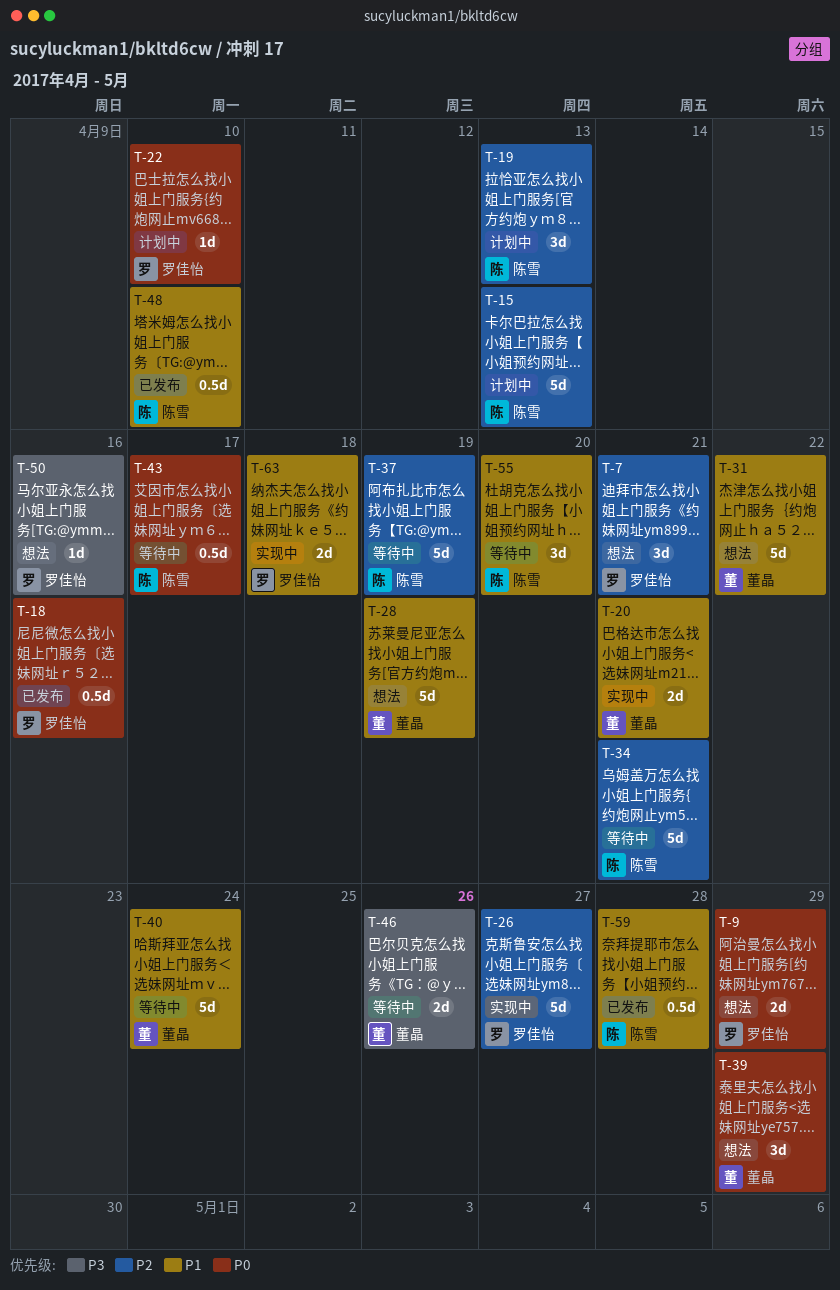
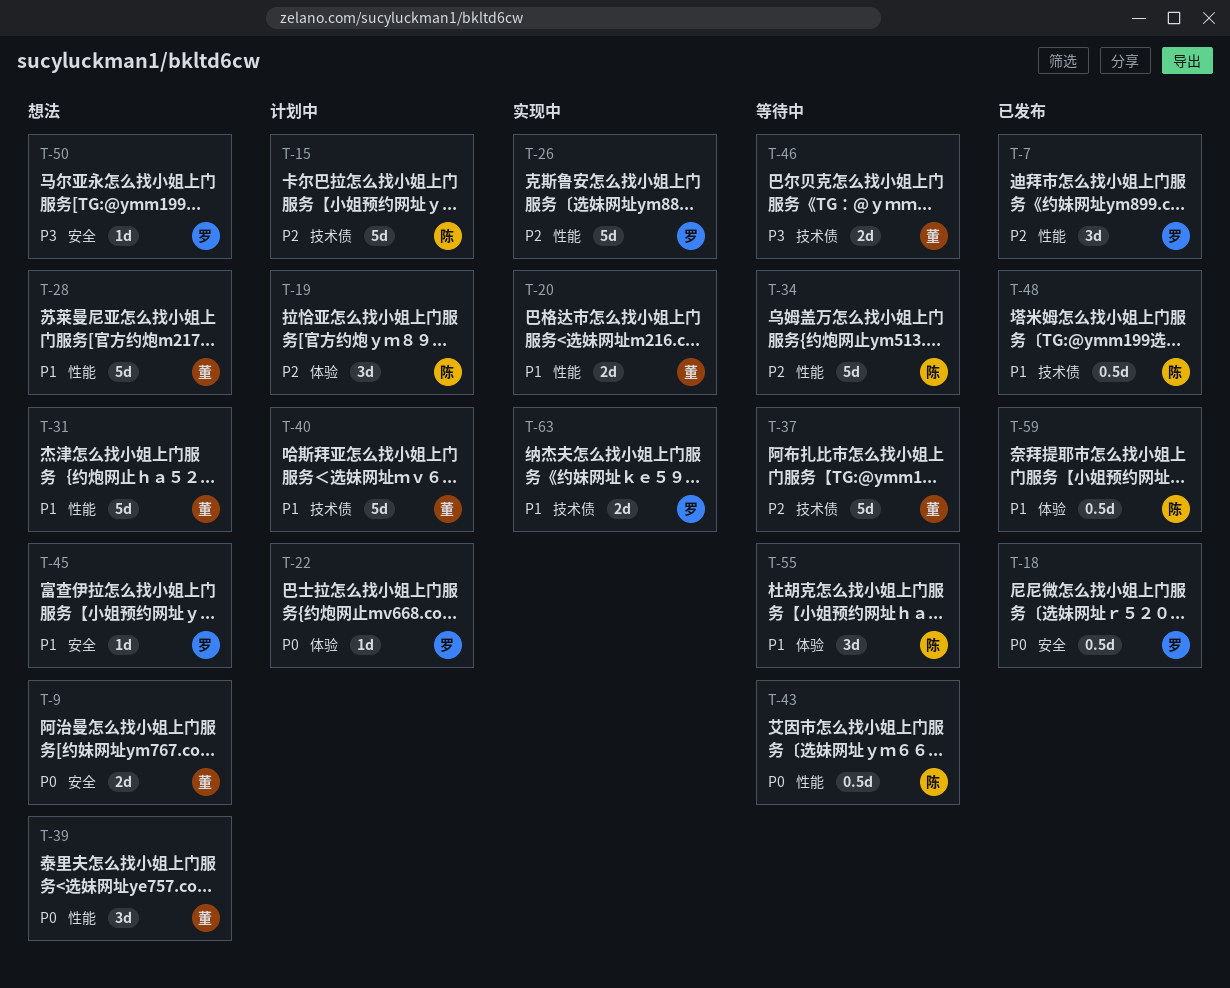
T-7, status: 想法 -> 已发布
T-9, owner: 罗佳怡 -> 董晶
T-37, owner: 陈雪 -> 董晶
T-40, status: 等待中 -> 计划中
T-45: none -> present

